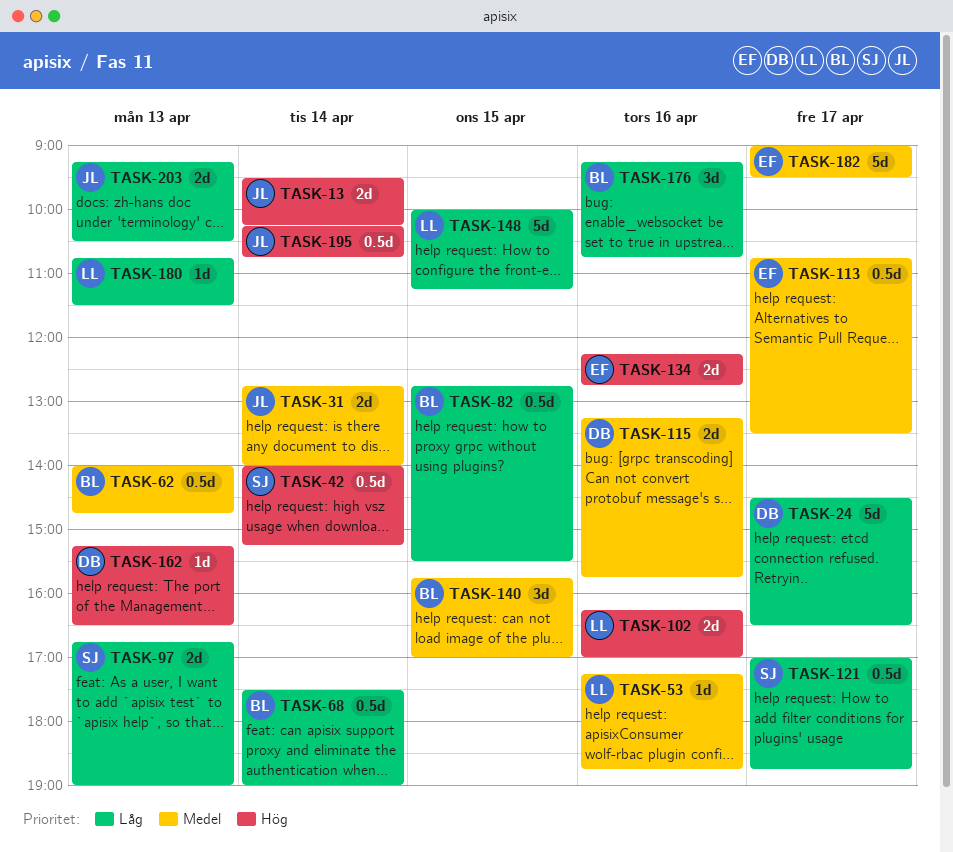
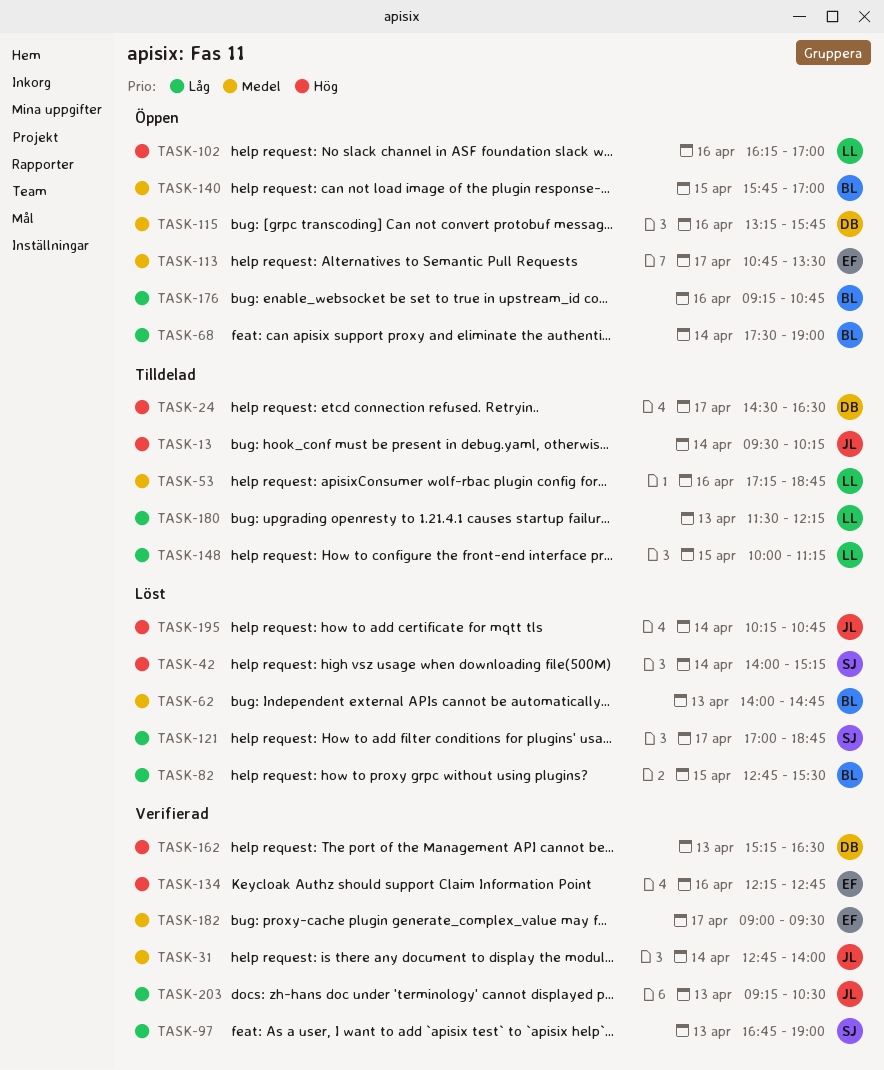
TASK-24, priority: Låg -> Hög
TASK-180, begins: 10:45 -> 11:30
TASK-180, ends: 11:30 -> 12:15

